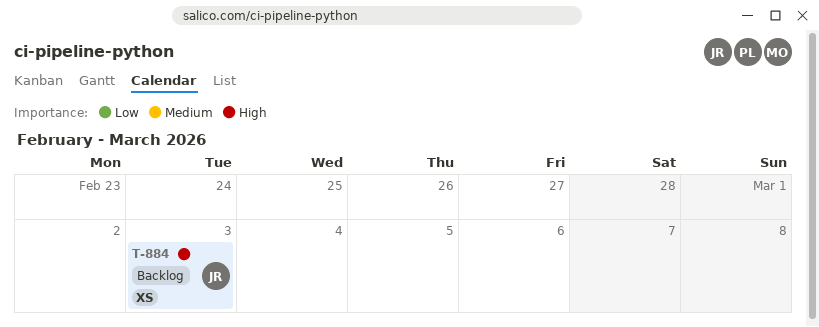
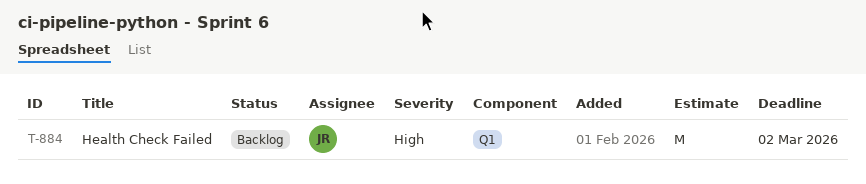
T-884, estimate: XS -> M
T-884, due: Mar 3 -> Mar 2

